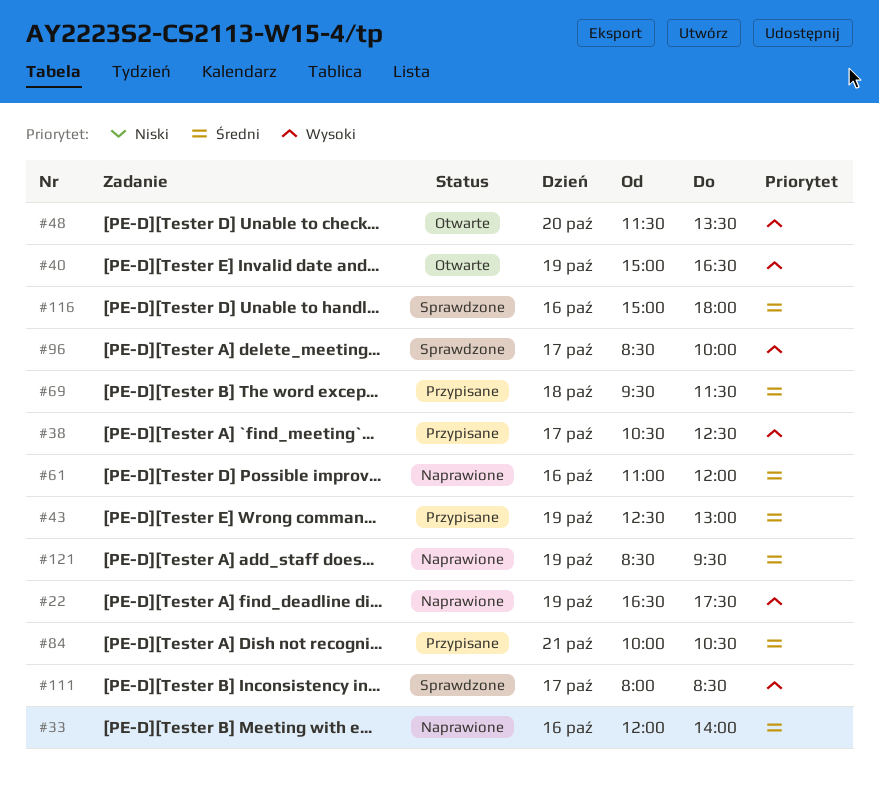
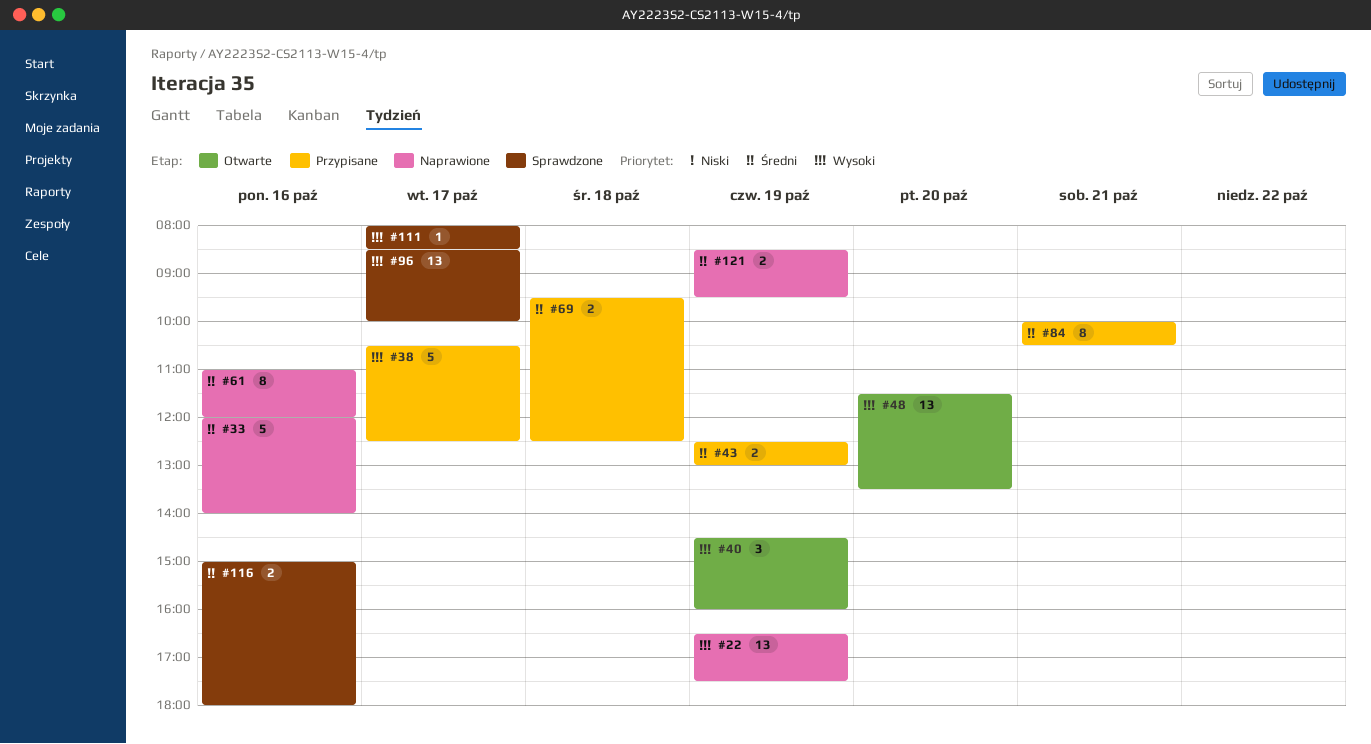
#40, begins: 15:00 -> 14:30
#40, ends: 16:30 -> 16:00
#69, ends: 11:30 -> 12:30

